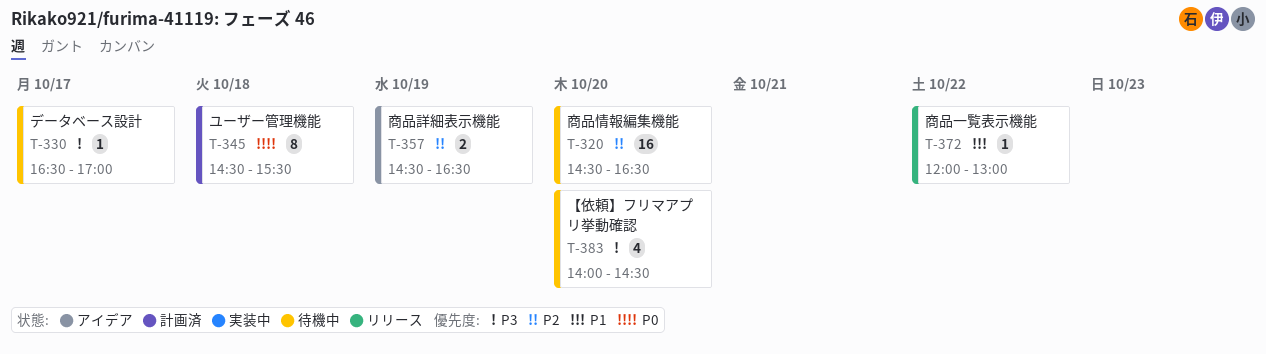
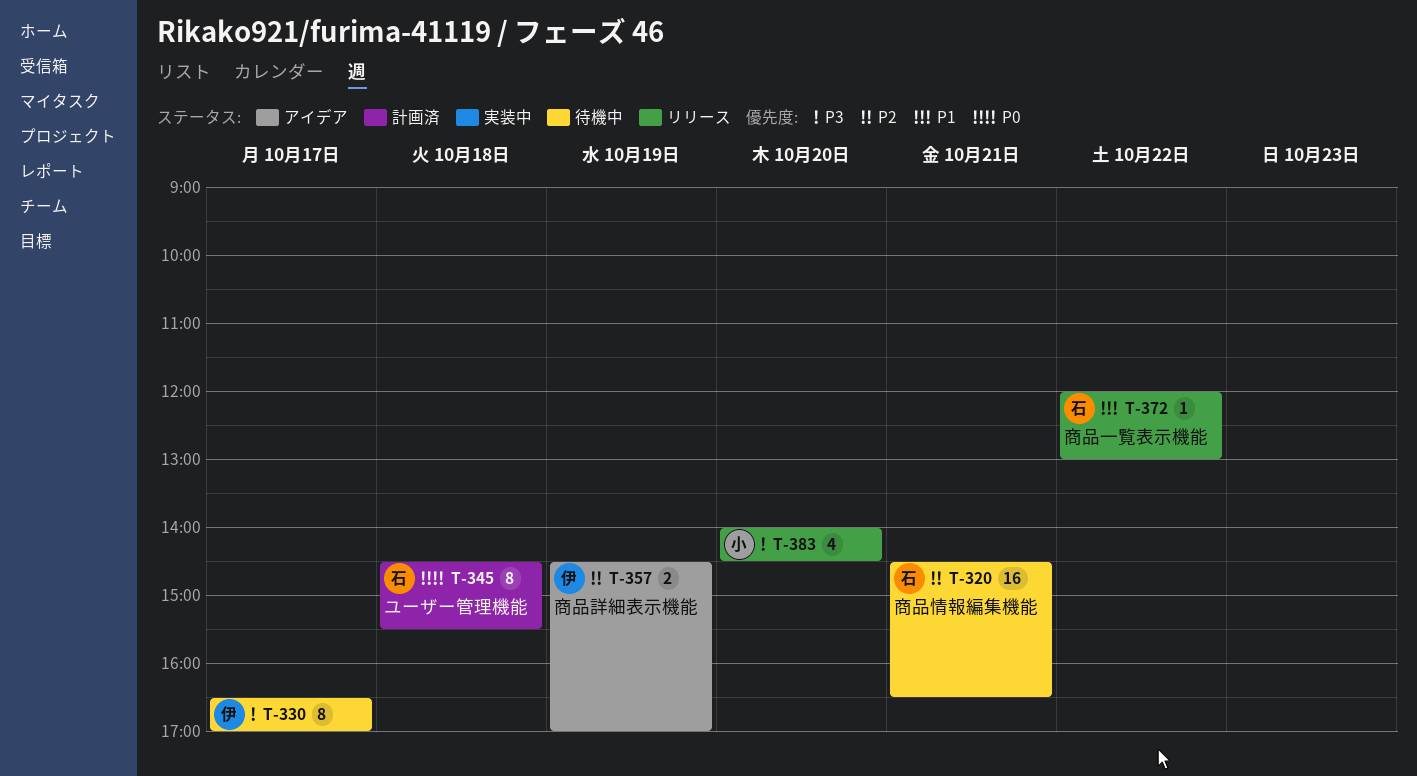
T-320, day: Oct 20 -> Oct 21
T-330, estimate: 1 -> 8
T-357, ends: 16:30 -> 17:00
T-383, status: 待機中 -> リリース

